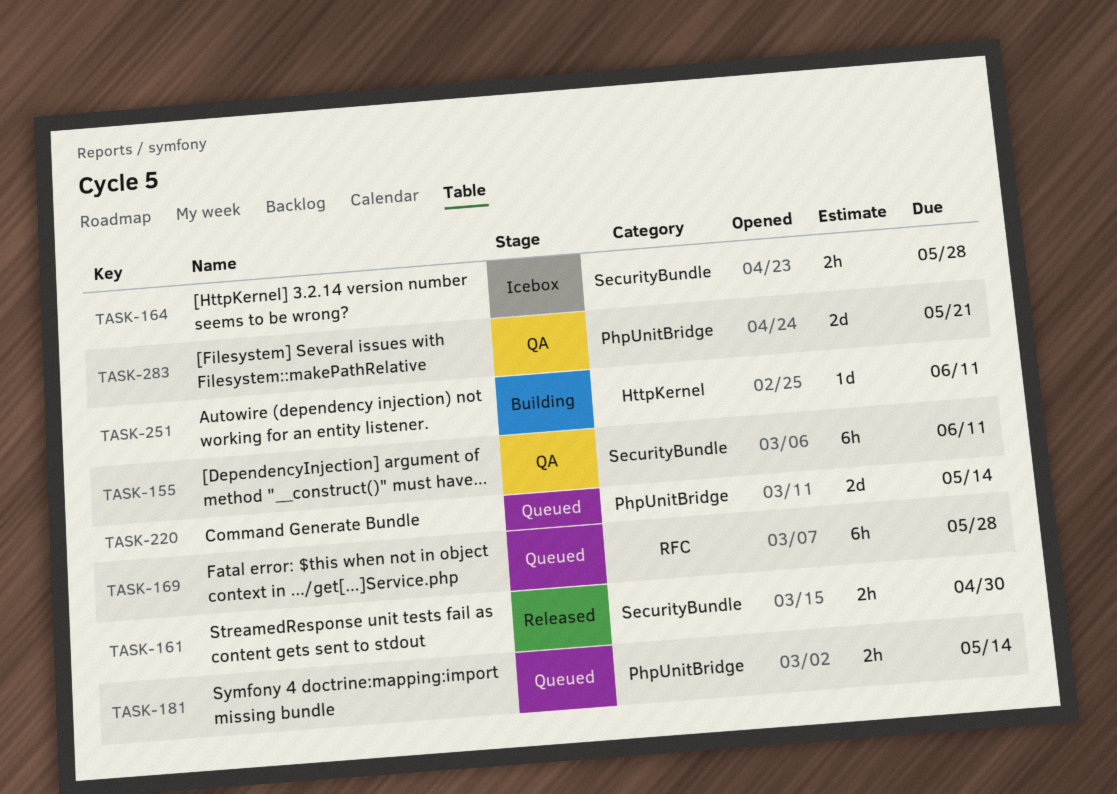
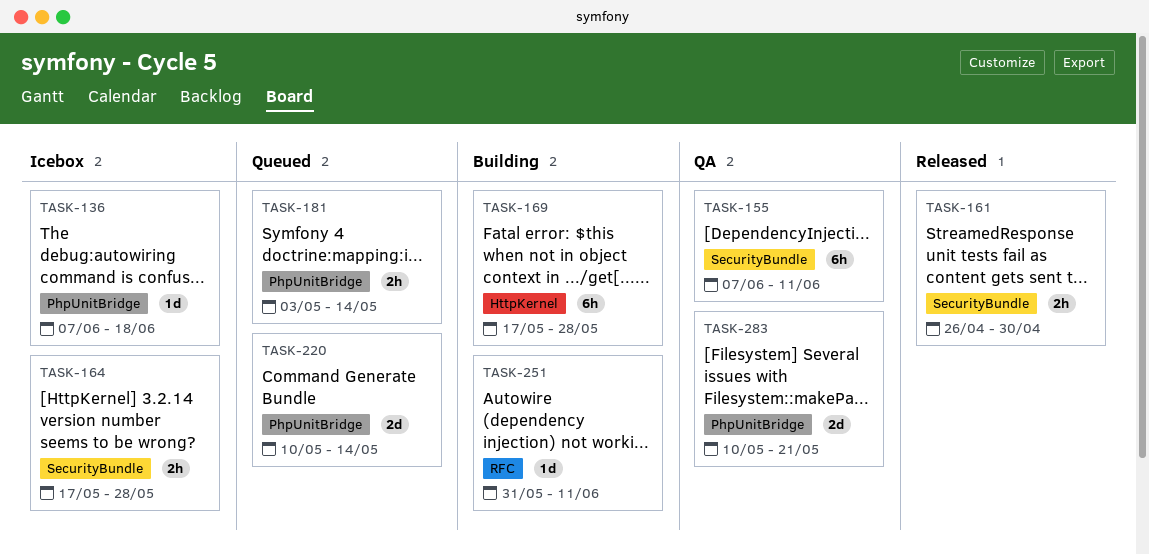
TASK-136: none -> present
TASK-169, status: Queued -> Building
TASK-169, label: RFC -> HttpKernel
TASK-251, label: HttpKernel -> RFC

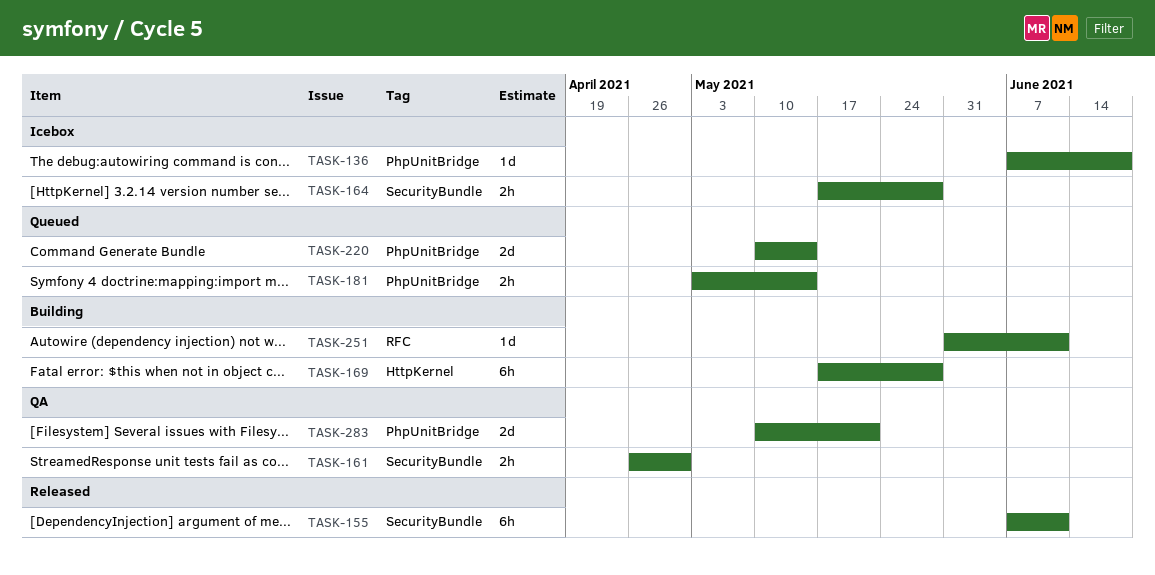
TASK-155, status: QA -> Released
TASK-161, status: Released -> QA

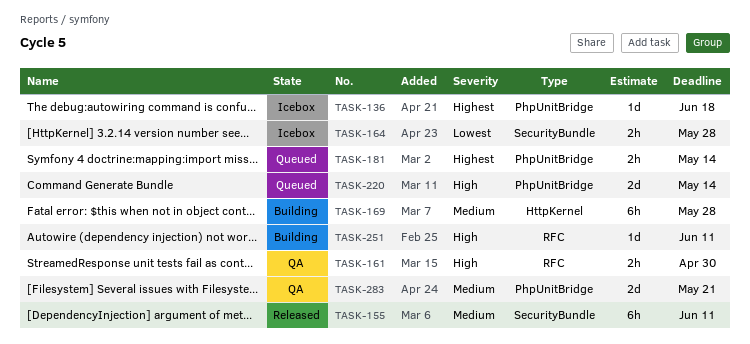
TASK-161, label: SecurityBundle -> RFC

